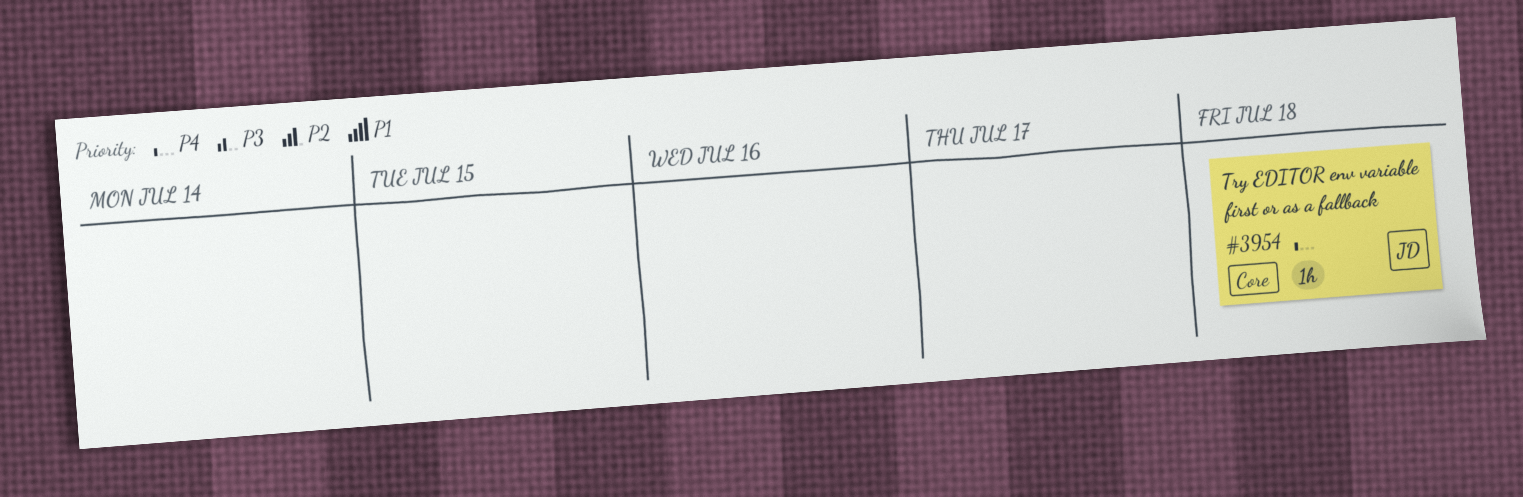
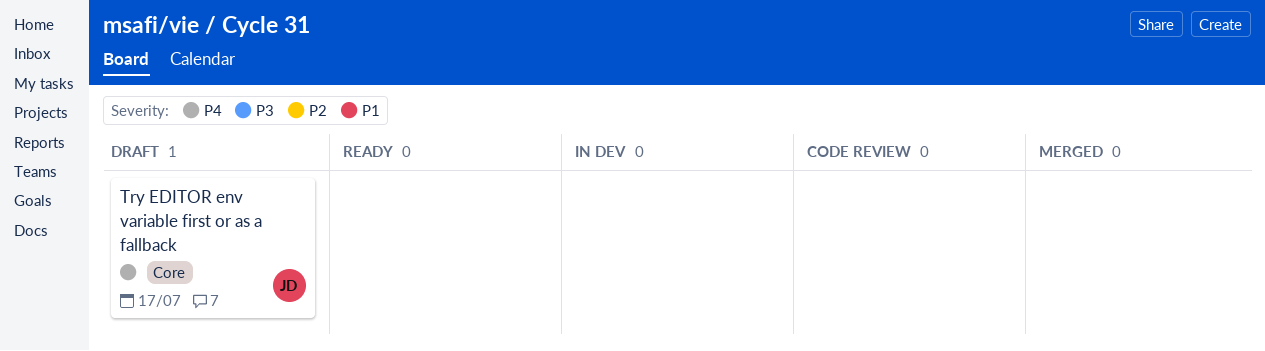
Try EDITOR env variable first or as a fallback, due: Jul 18 -> Jul 17

